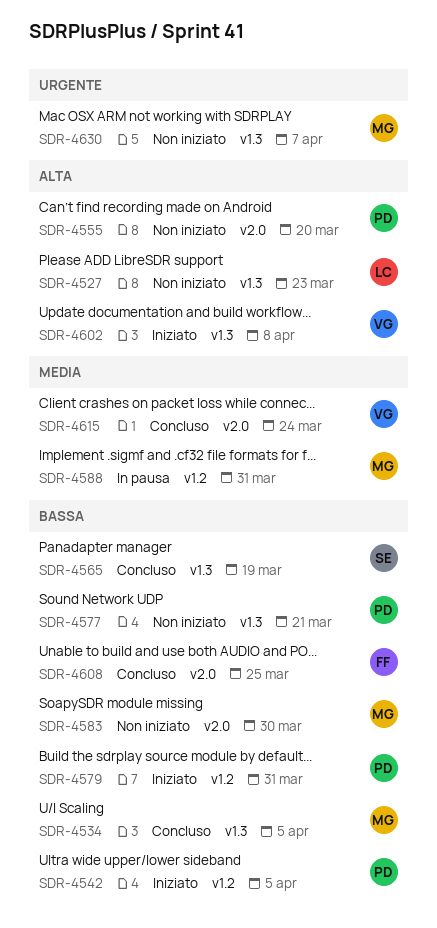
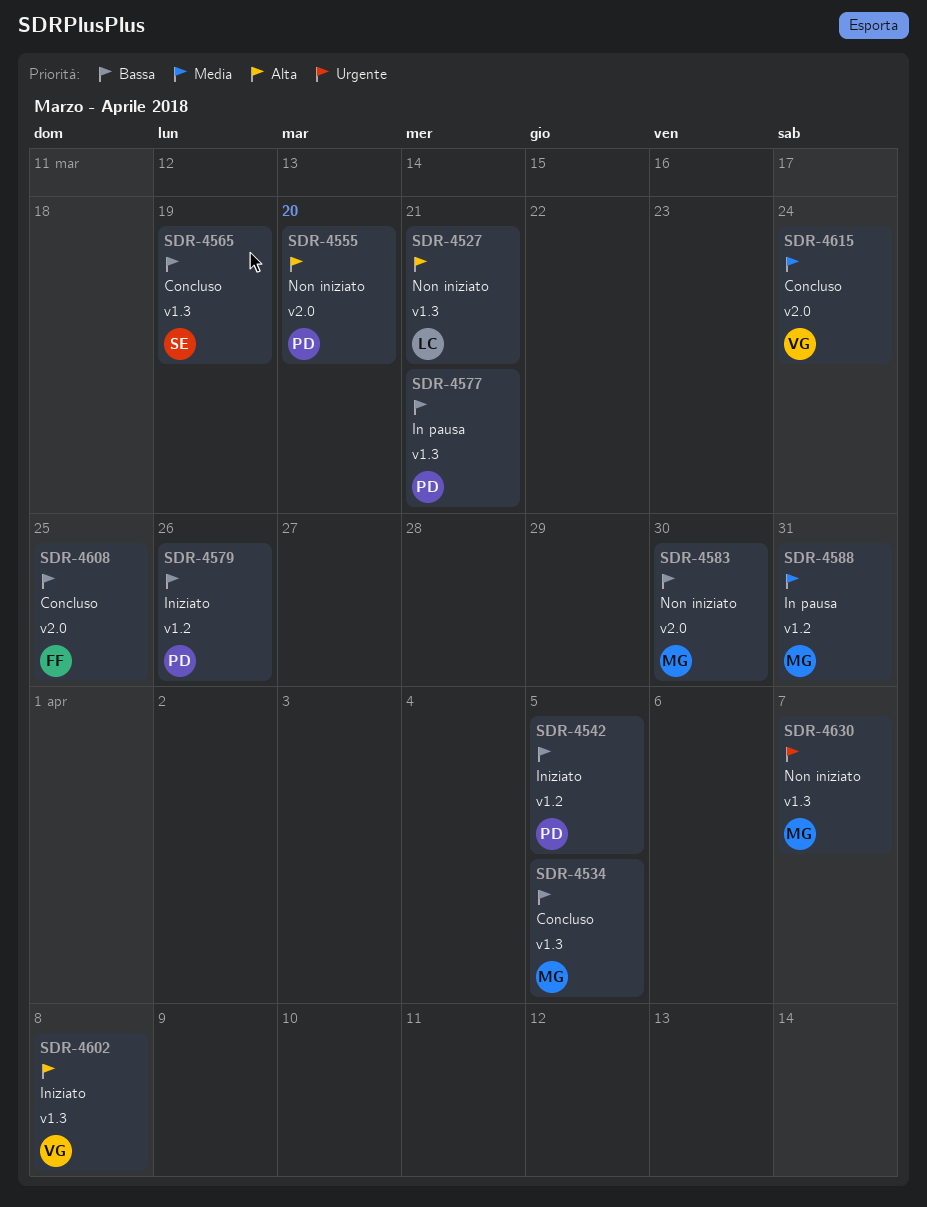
SDR-4527, due: Mar 23 -> Mar 21
SDR-4577, status: Non iniziato -> In pausa
SDR-4579, due: Mar 31 -> Mar 26

